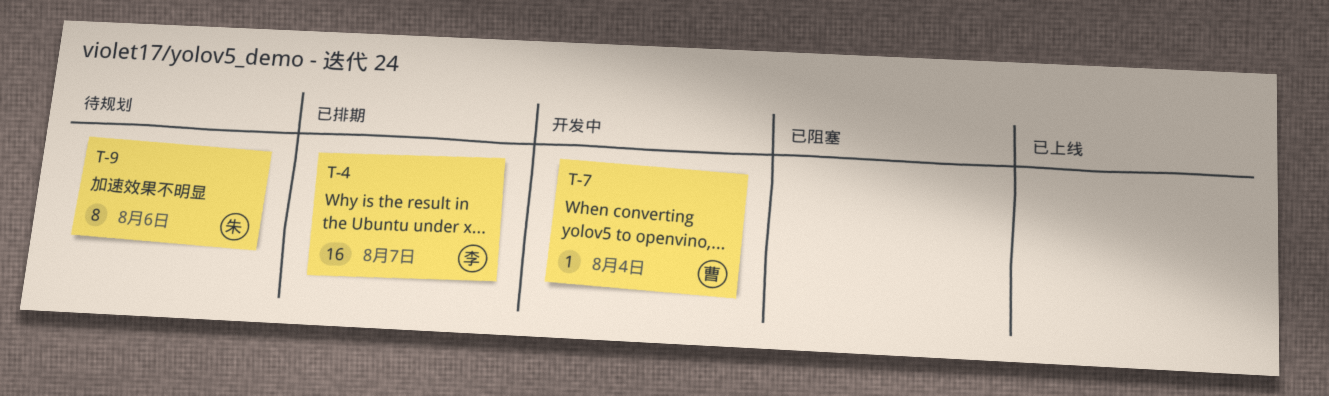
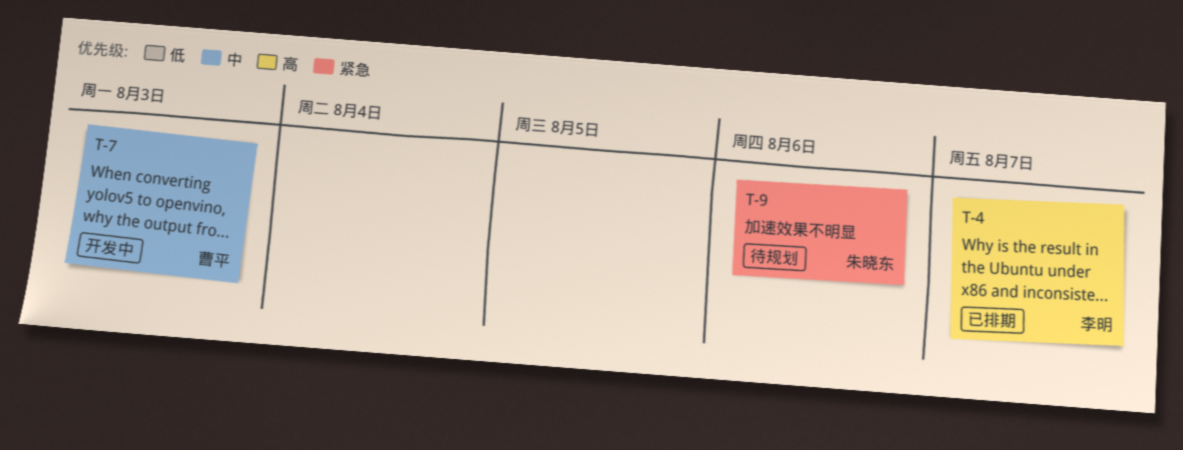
T-7, due: Aug 4 -> Aug 3

